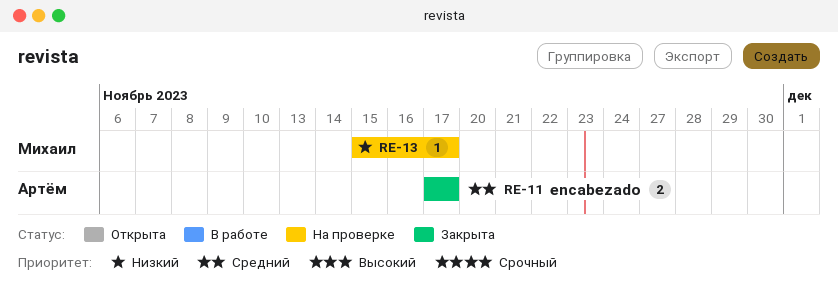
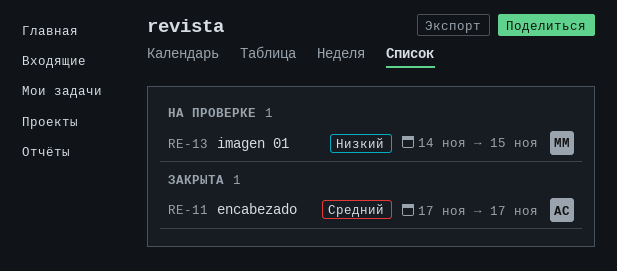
RE-13, start: Nov 15 -> Nov 14
RE-13, due: Nov 17 -> Nov 15

